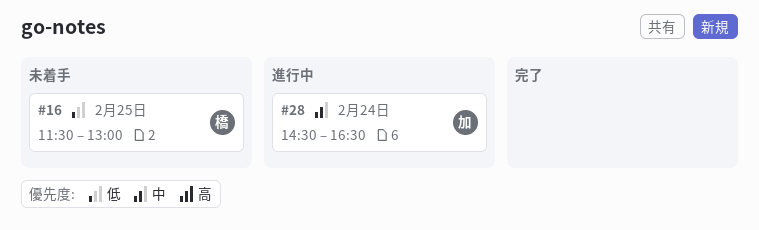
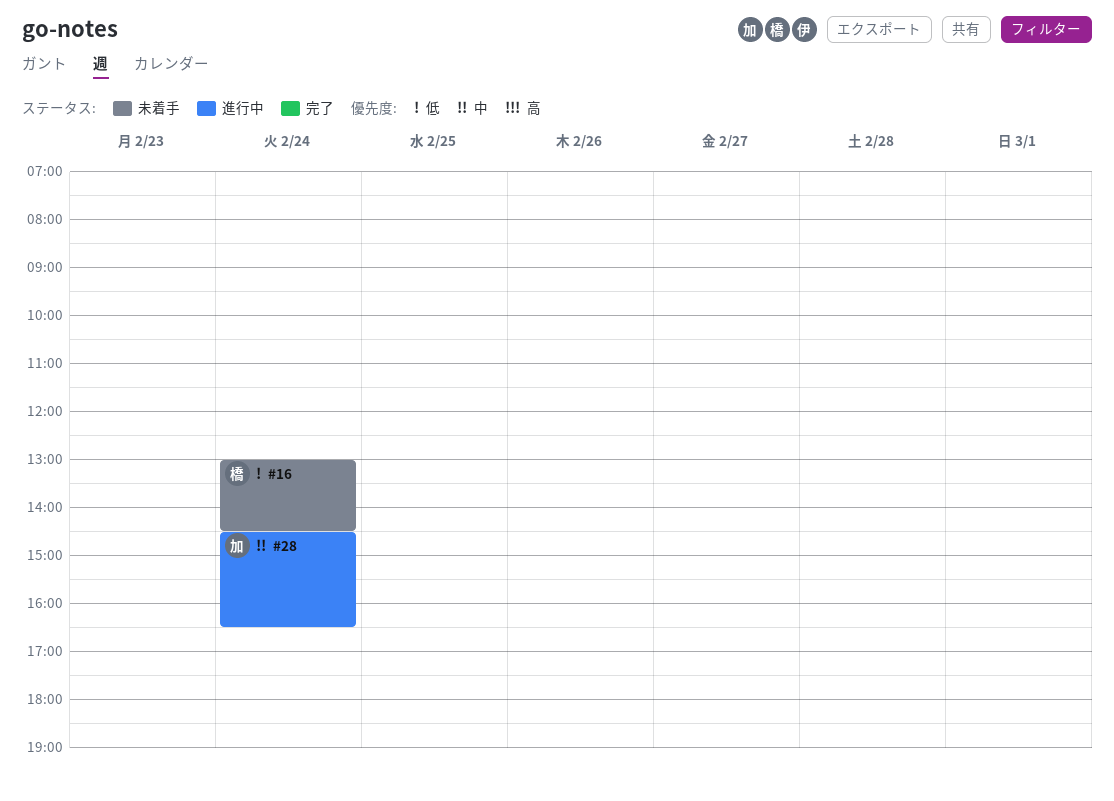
#16, day: Feb 25 -> Feb 24
#16, begins: 11:30 -> 13:00
#16, ends: 13:00 -> 14:30

